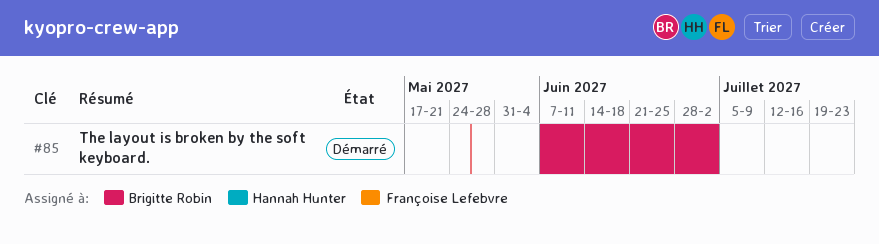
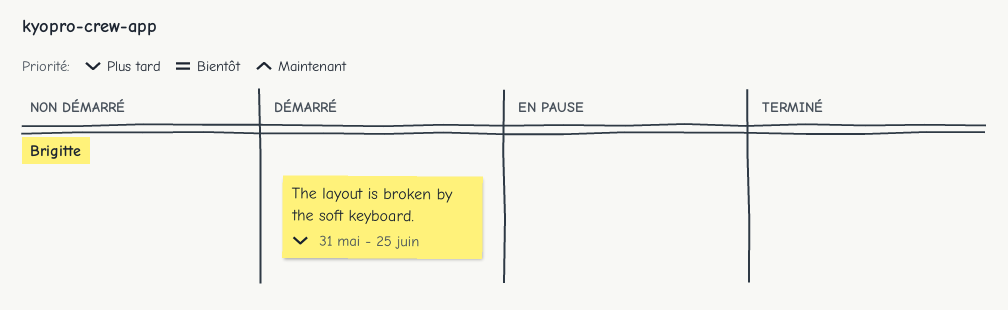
The layout is broken by the soft keyboard., start: Jun 7 -> May 31
The layout is broken by the soft keyboard., due: Jul 2 -> Jun 25

